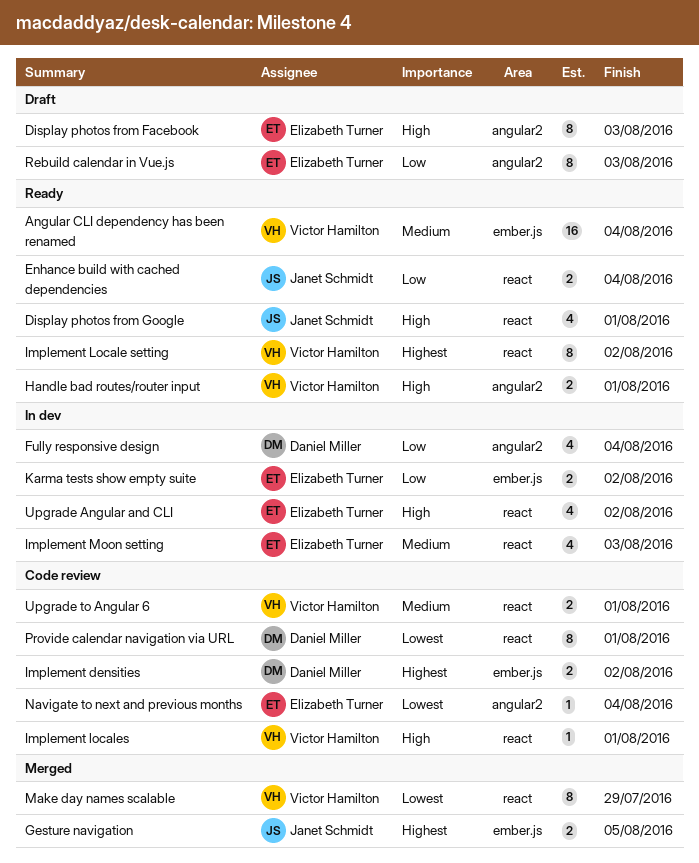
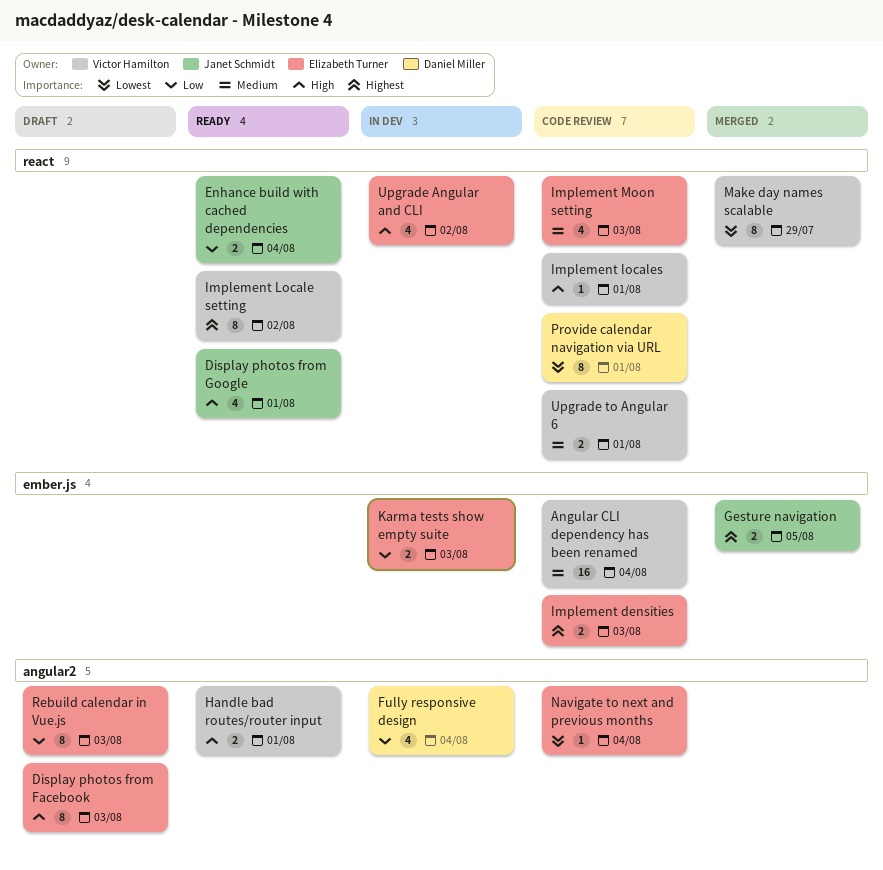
Angular CLI dependency has been renamed, status: Ready -> Code review
Implement densities, owner: Daniel Miller -> Elizabeth Turner
Implement densities, due: Aug 2 -> Aug 3
Implement Moon setting, status: In dev -> Code review
Karma tests show empty suite, due: Aug 2 -> Aug 3

